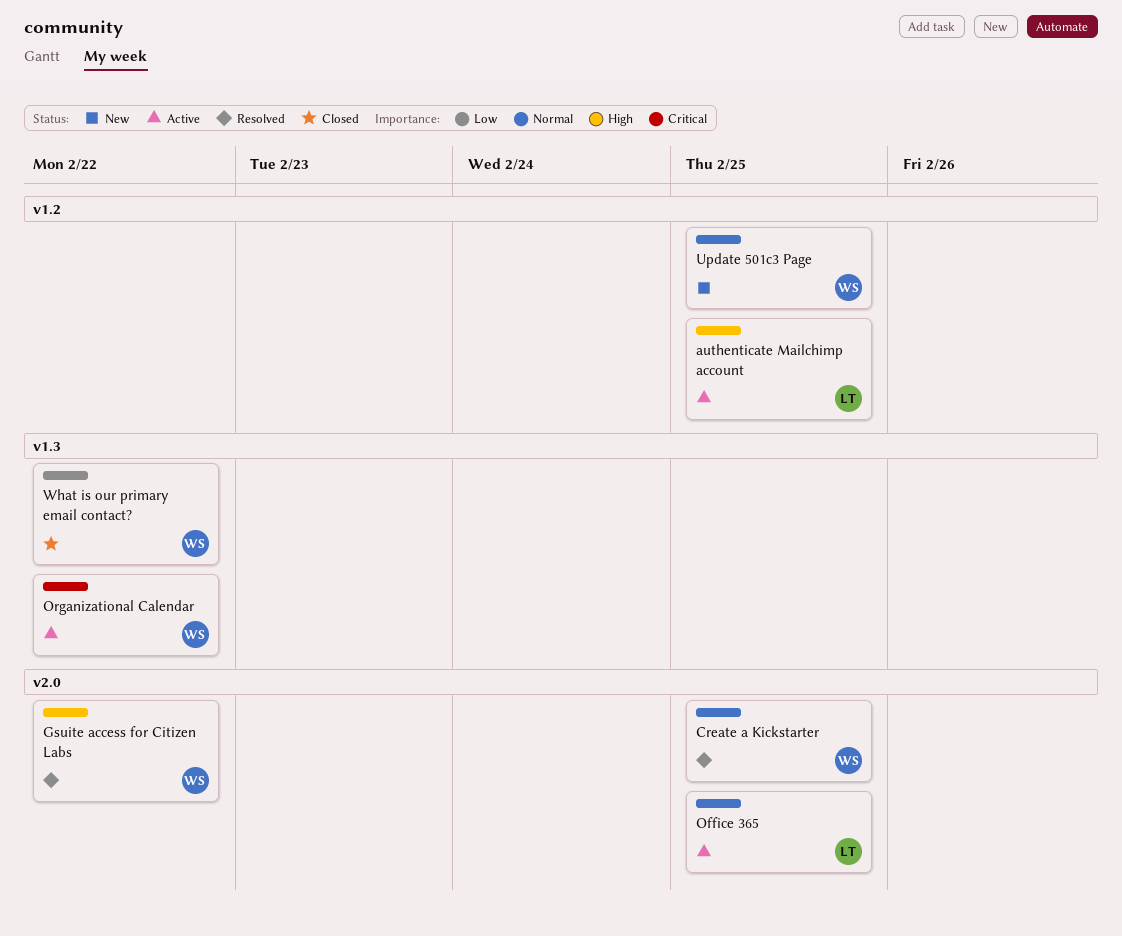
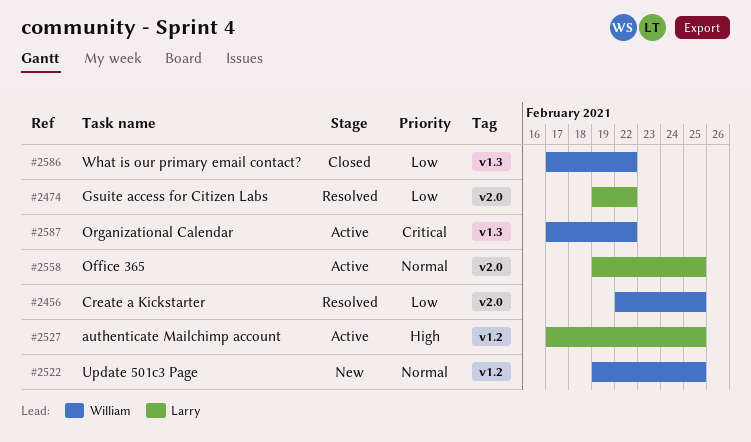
Create a Kickstarter, priority: Normal -> Low
Gsuite access for Citizen Labs, owner: William -> Larry
Gsuite access for Citizen Labs, priority: High -> Low

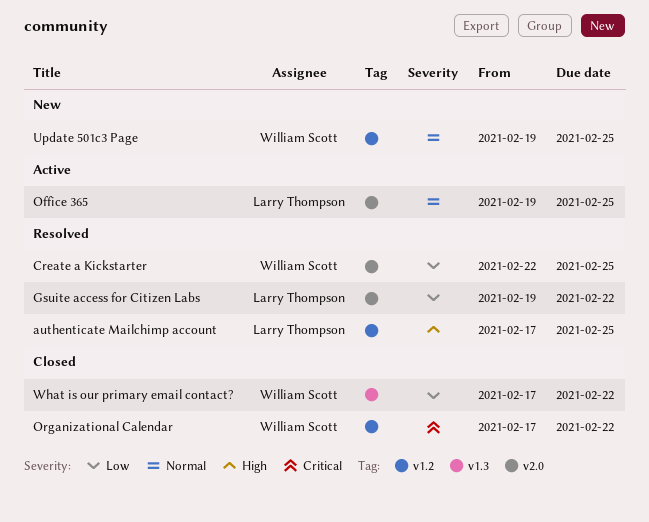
authenticate Mailchimp account, status: Active -> Resolved
Organizational Calendar, status: Active -> Closed
Organizational Calendar, label: v1.3 -> v1.2

